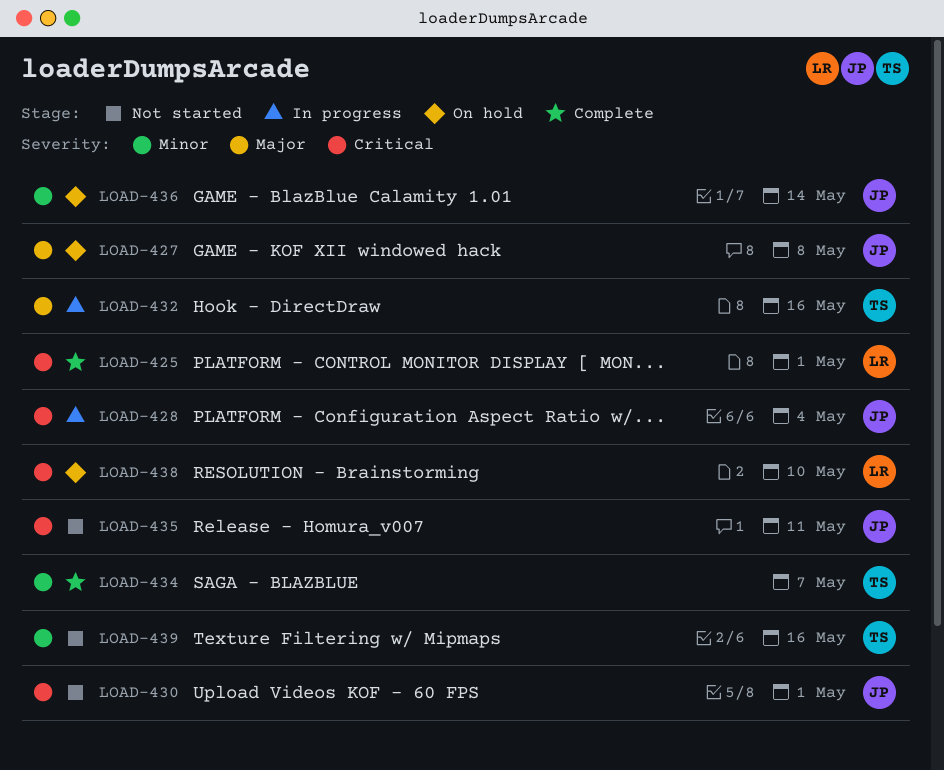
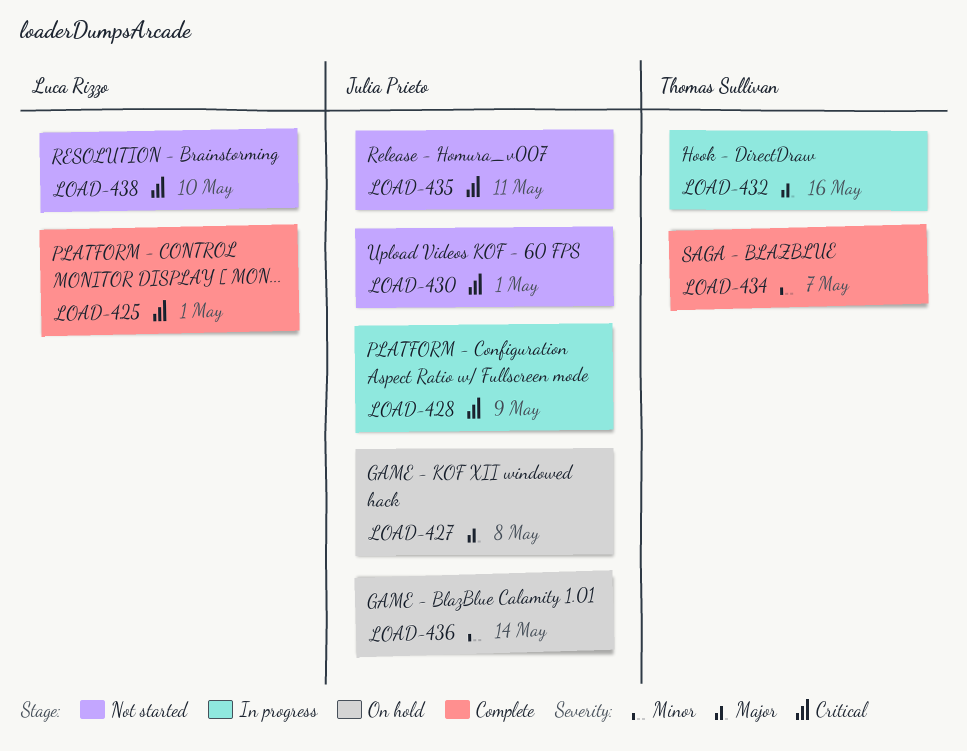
LOAD-428, due: May 4 -> May 9
LOAD-438, status: On hold -> Not started
LOAD-439: present -> none

